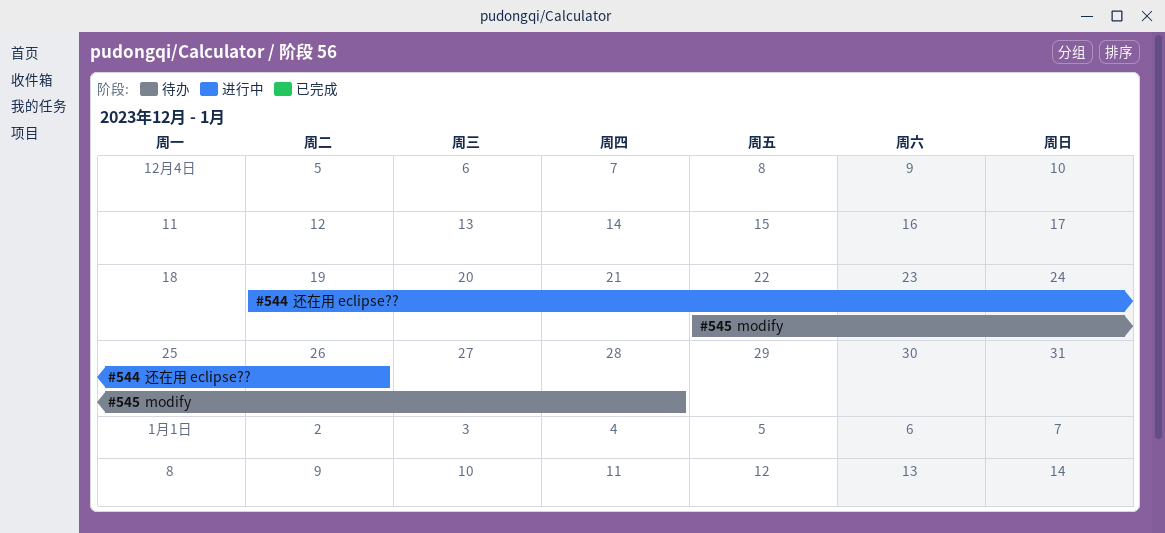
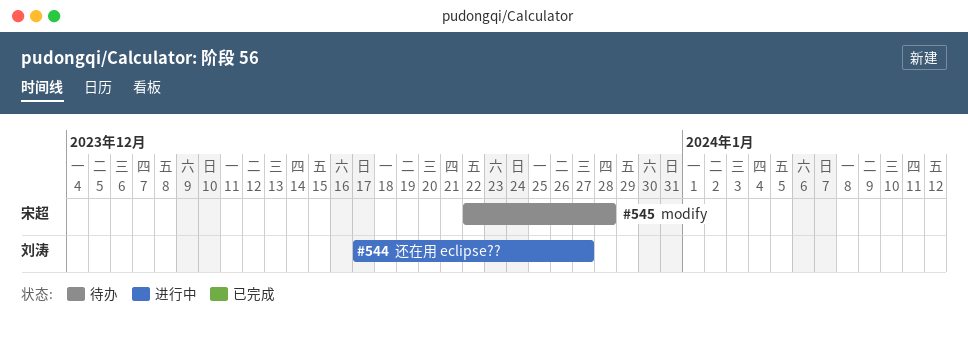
#544, start: Dec 19 -> Dec 17
#544, due: Dec 26 -> Dec 27

